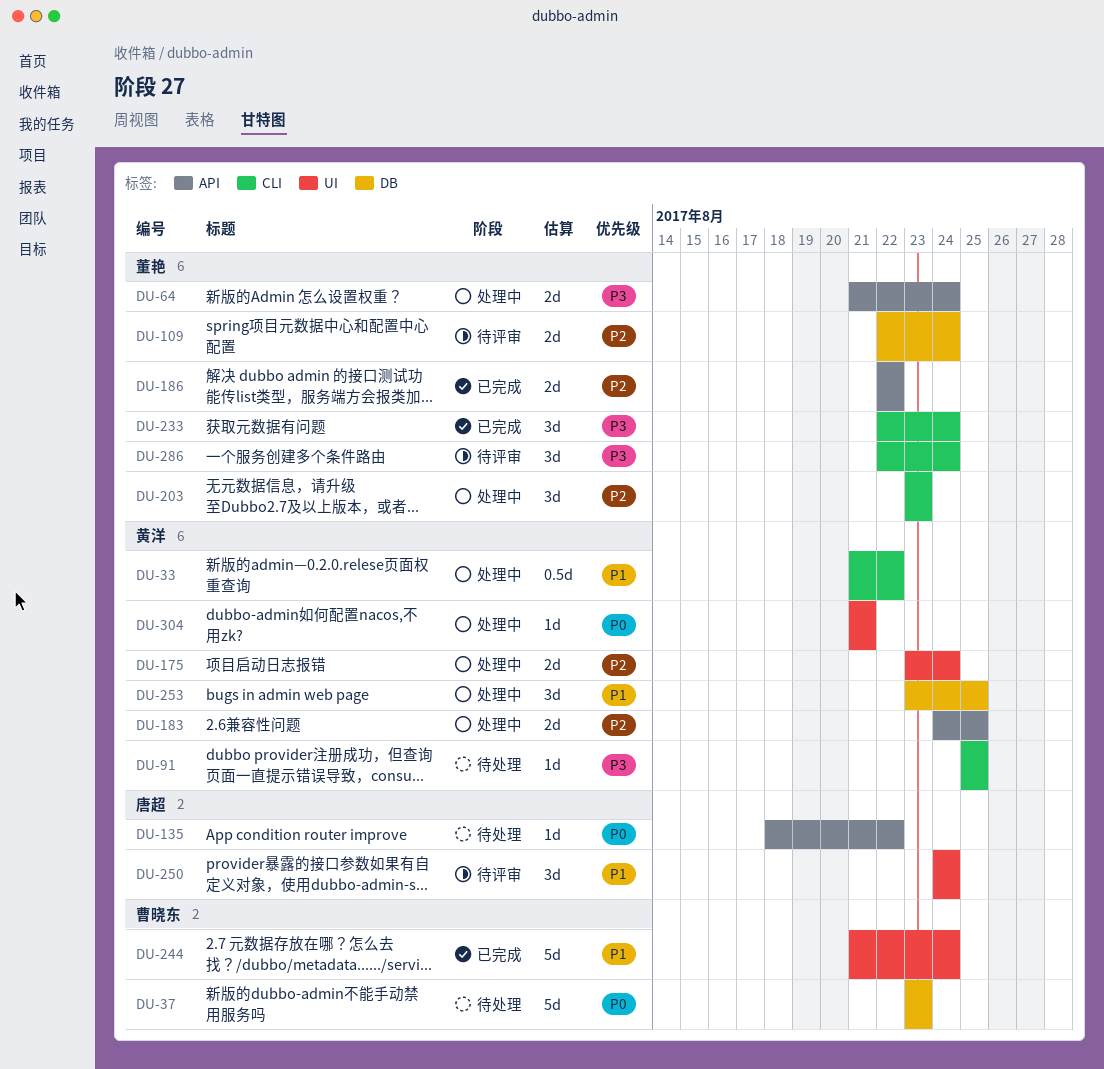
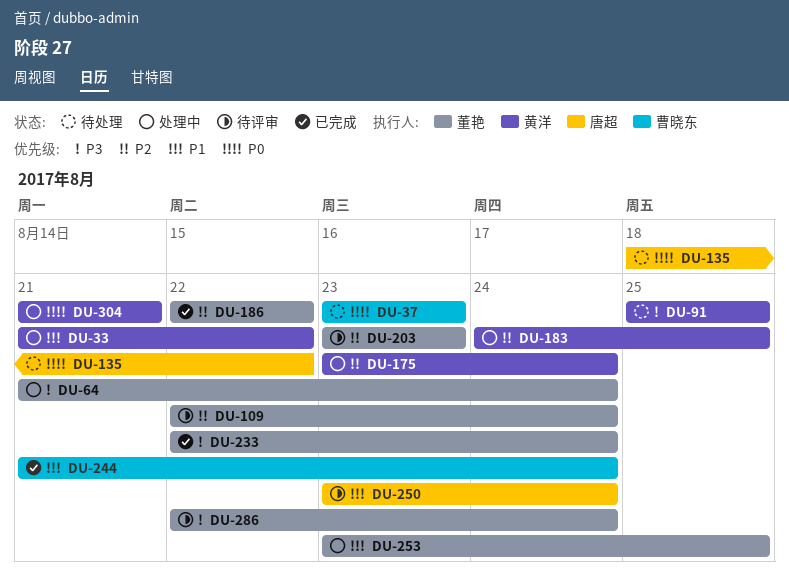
DU-203, status: 处理中 -> 待评审
DU-250, start: Aug 24 -> Aug 23
DU-253, owner: 黄洋 -> 董艳

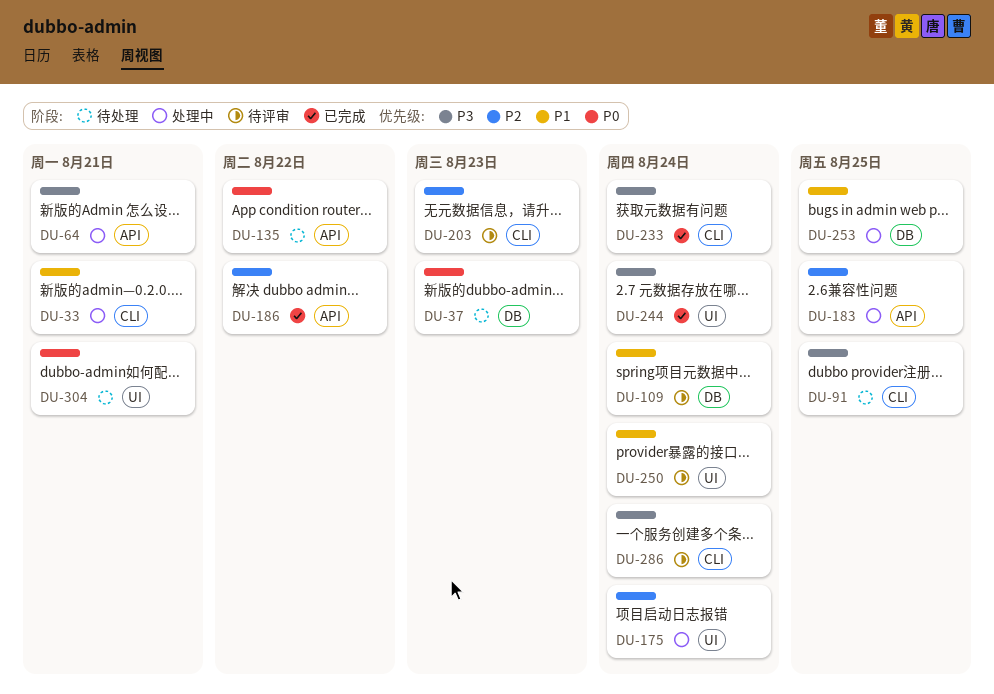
DU-33, due: Aug 22 -> Aug 21
DU-64, due: Aug 24 -> Aug 21
DU-109, priority: P2 -> P1
DU-244, priority: P1 -> P3
DU-304, status: 处理中 -> 待处理

